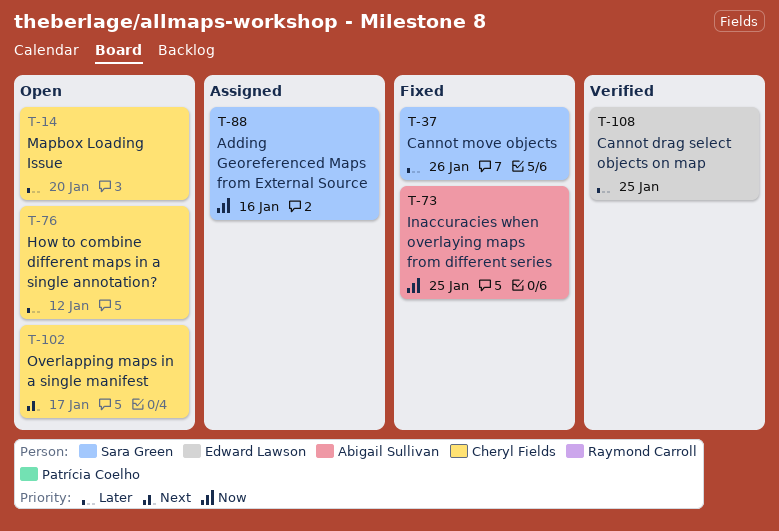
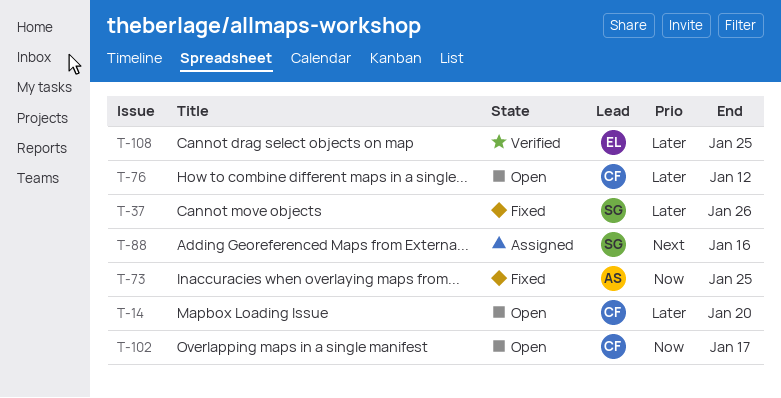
T-88, priority: Now -> Next
T-102, priority: Next -> Now

